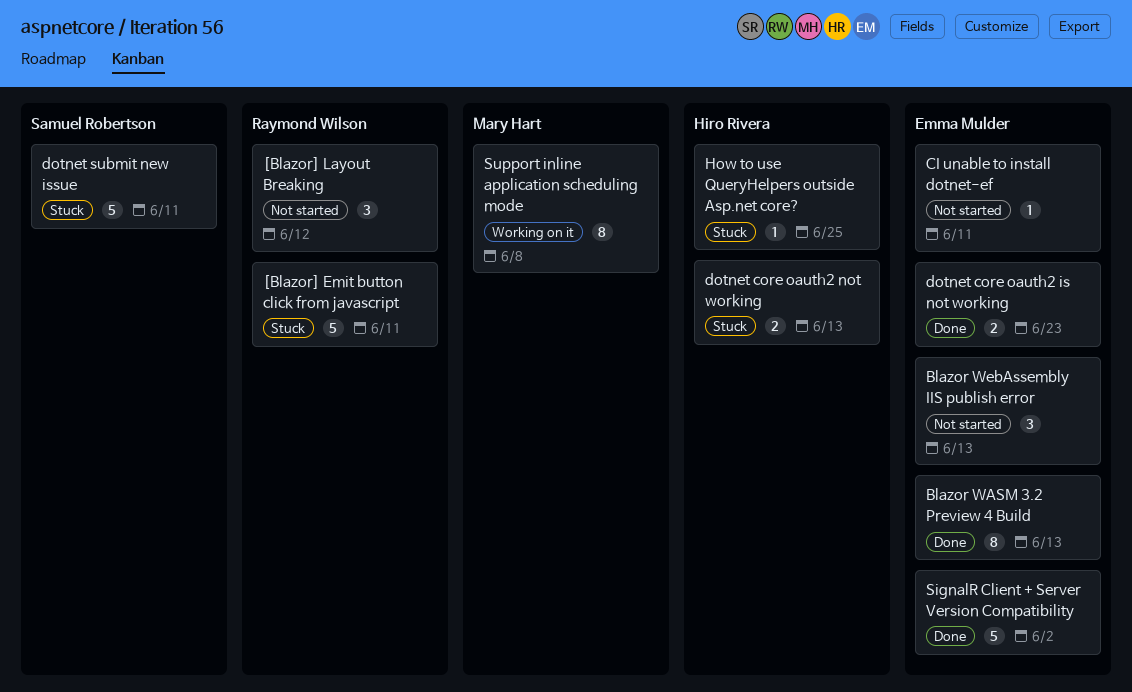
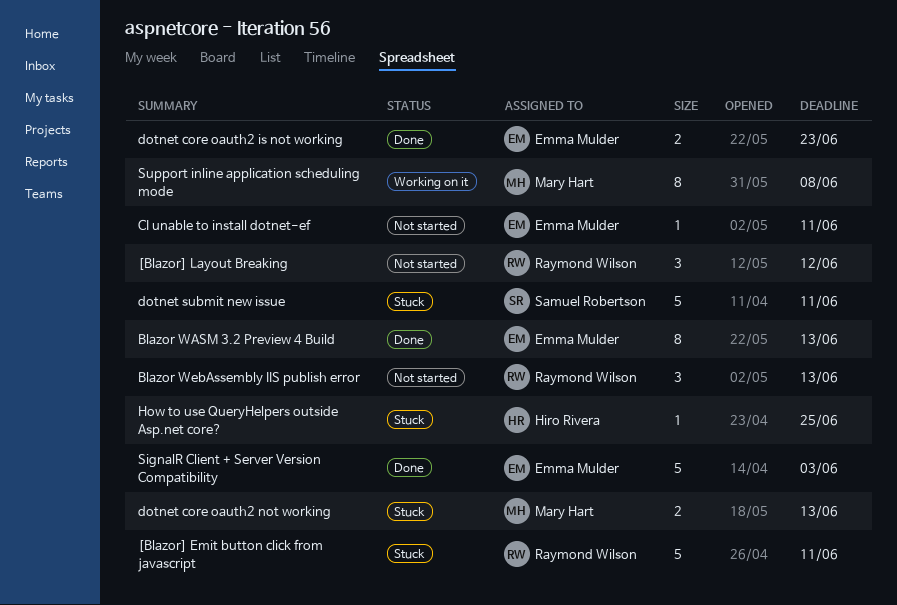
Blazor WebAssembly IIS publish error, owner: Emma Mulder -> Raymond Wilson
dotnet core oauth2 not working, owner: Hiro Rivera -> Mary Hart
SignalR Client + Server Version Compatibility, due: Jun 2 -> Jun 3

